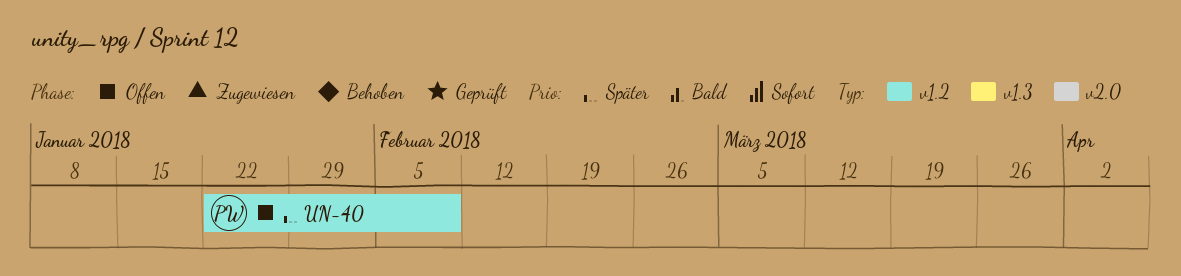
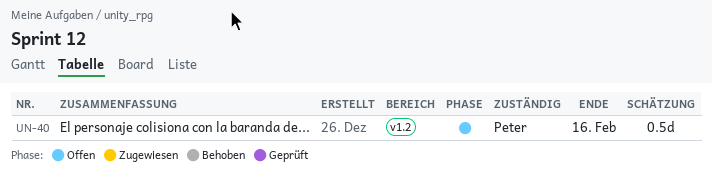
UN-40, due: Feb 9 -> Feb 16

